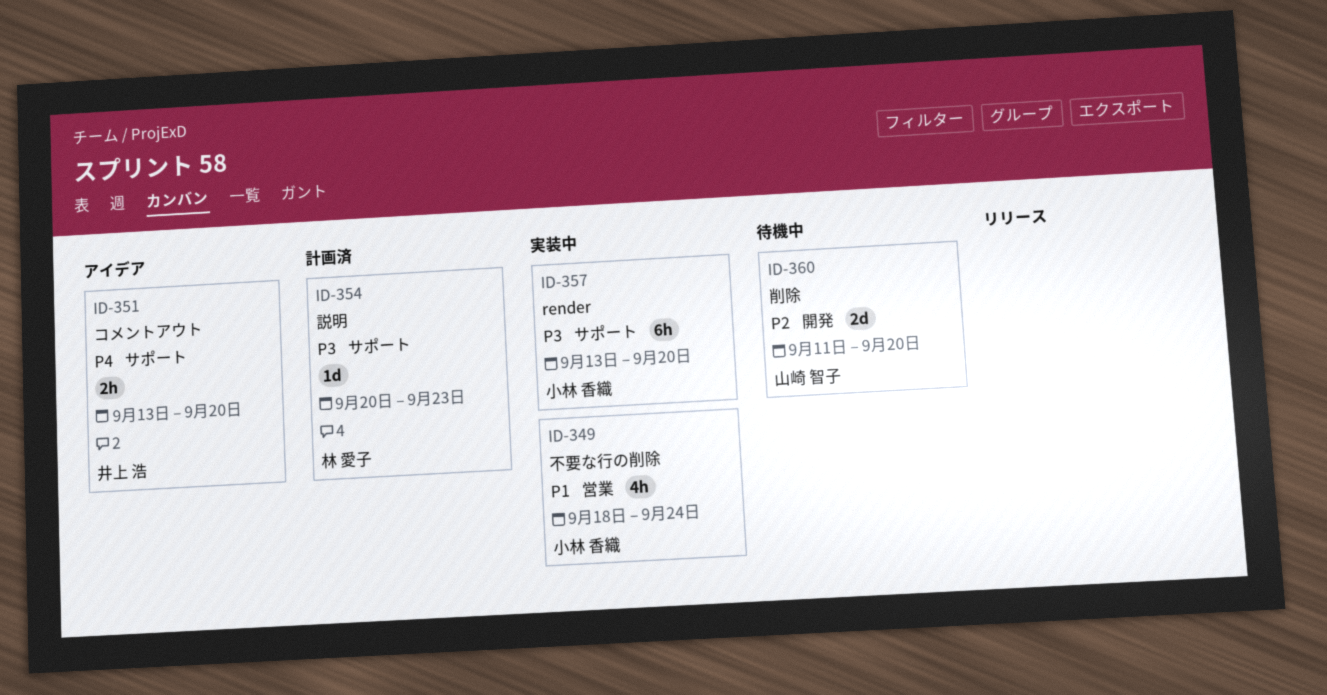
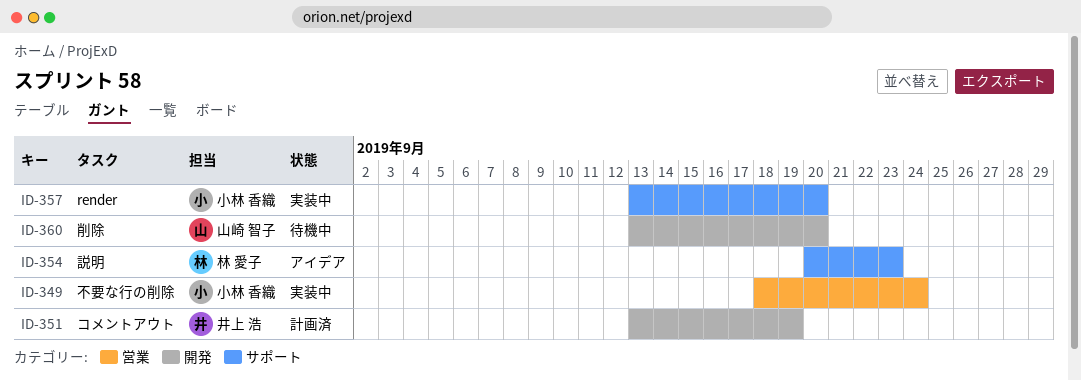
ID-351, status: アイデア -> 計画済
ID-351, label: サポート -> 開発
ID-351, due: Sep 20 -> Sep 19
ID-354, status: 計画済 -> アイデア
ID-360, start: Sep 11 -> Sep 13

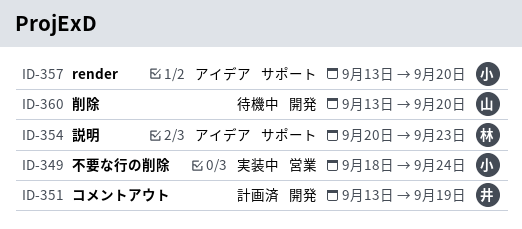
ID-357, status: 実装中 -> アイデア

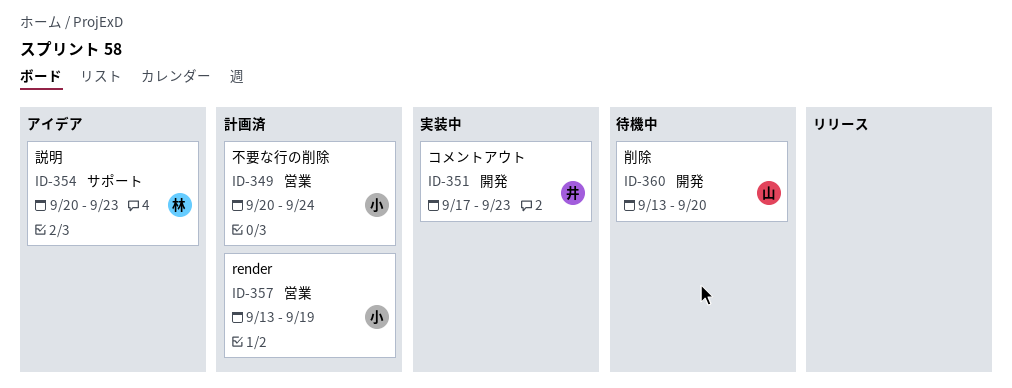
ID-349, status: 実装中 -> 計画済
ID-349, start: Sep 18 -> Sep 20
ID-351, status: 計画済 -> 実装中
ID-351, start: Sep 13 -> Sep 17
ID-351, due: Sep 19 -> Sep 23
ID-357, status: アイデア -> 計画済
ID-357, label: サポート -> 営業
ID-357, due: Sep 20 -> Sep 19

